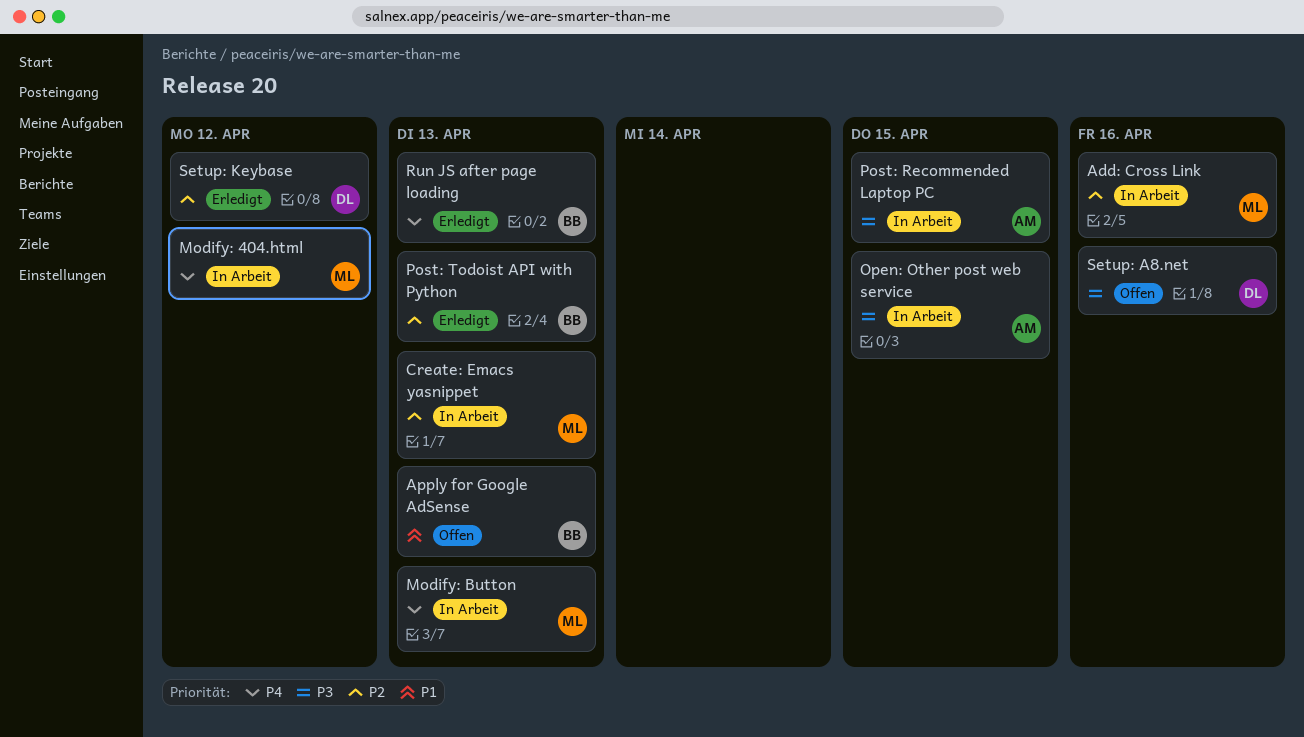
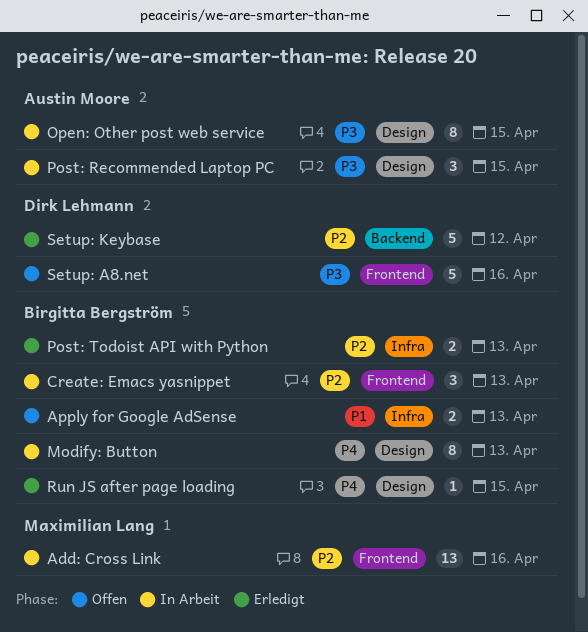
Create: Emacs yasnippet, owner: Maximilian Lang -> Birgitta Bergström
Modify: 404.html: present -> none
Modify: Button, owner: Maximilian Lang -> Birgitta Bergström
Run JS after page loading, due: Apr 13 -> Apr 15

